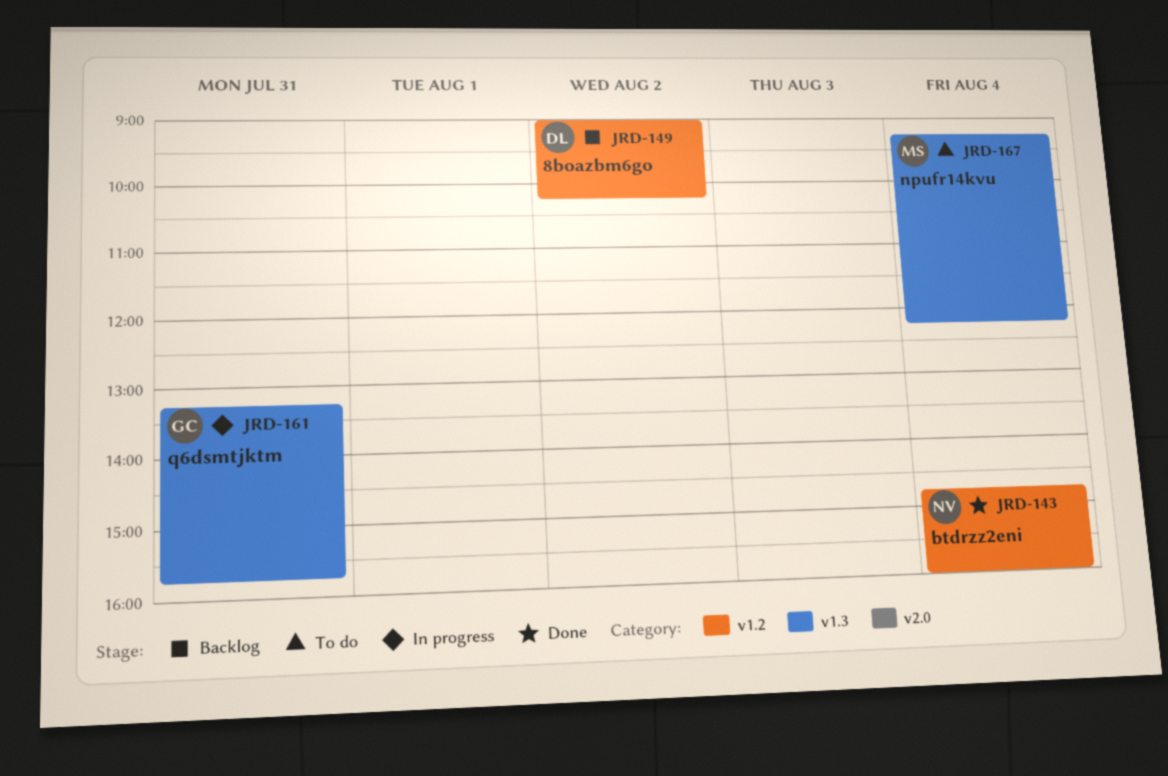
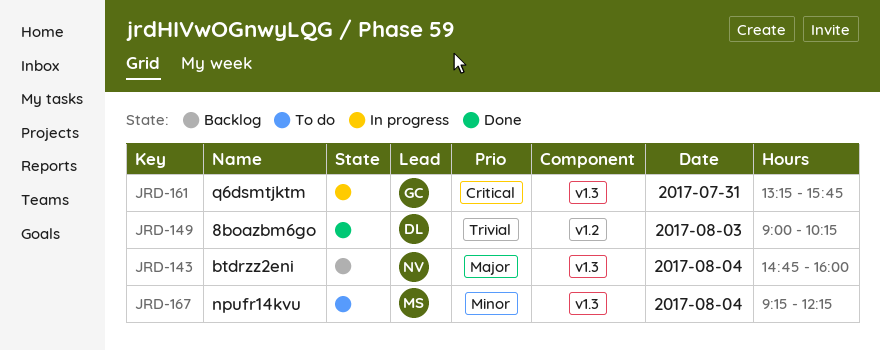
JRD-143, status: Done -> Backlog
JRD-143, label: v1.2 -> v1.3
JRD-149, status: Backlog -> Done
JRD-149, day: Aug 2 -> Aug 3

